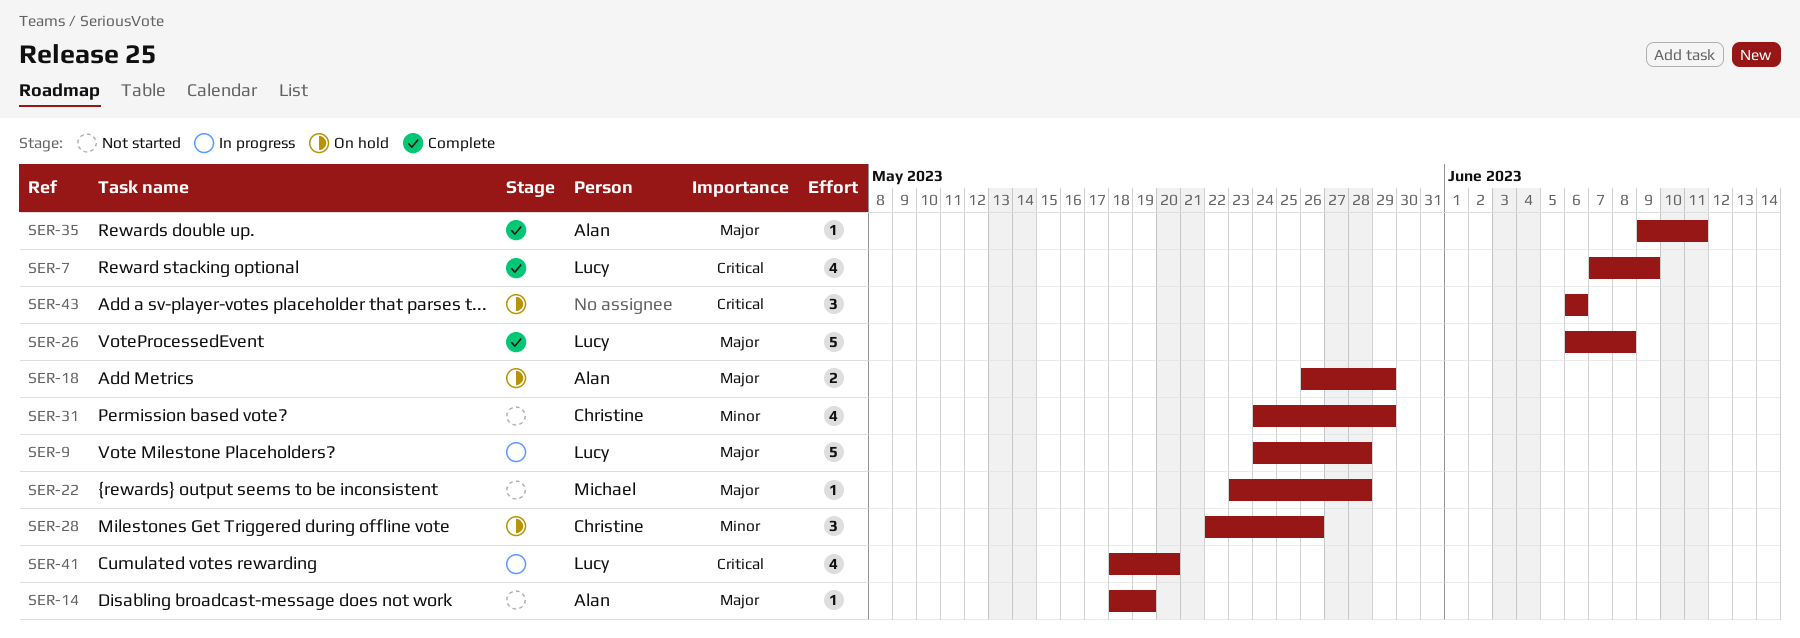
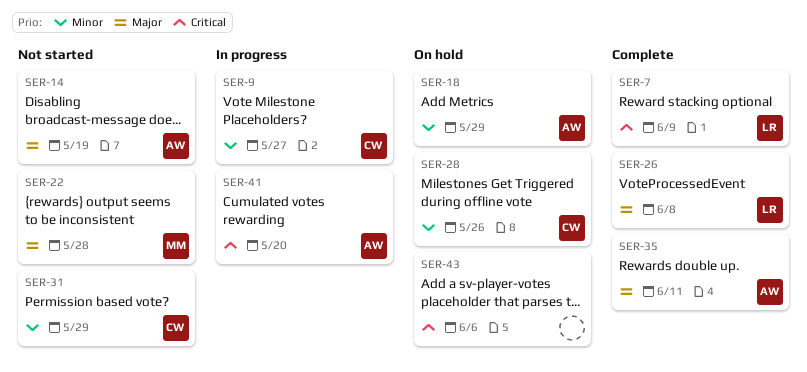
SER-9, owner: Lucy -> Christine
SER-9, priority: Major -> Minor
SER-9, due: May 28 -> May 27
SER-18, priority: Major -> Minor
SER-41, owner: Lucy -> Alan

